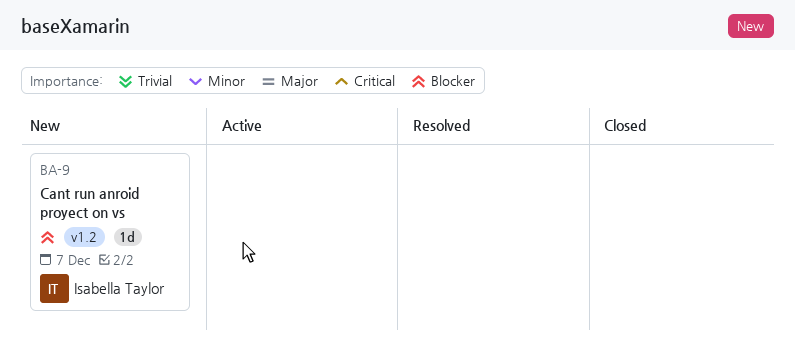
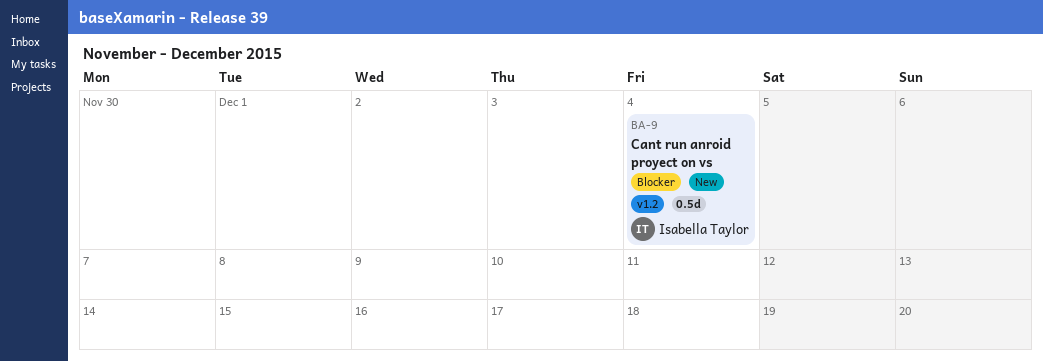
BA-9, estimate: 1d -> 0.5d
BA-9, due: Dec 7 -> Dec 4

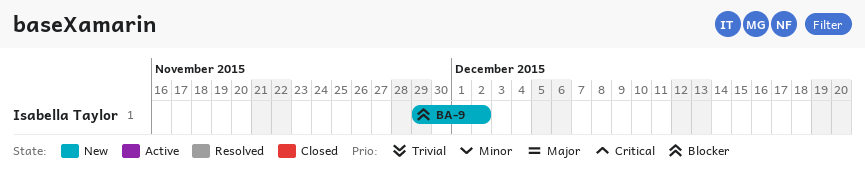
BA-9, due: Dec 4 -> Dec 2

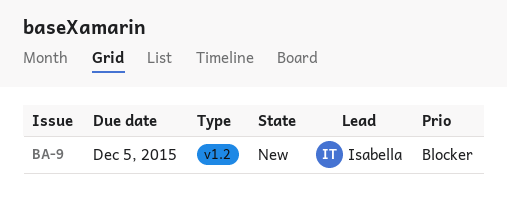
BA-9, due: Dec 2 -> Dec 5

